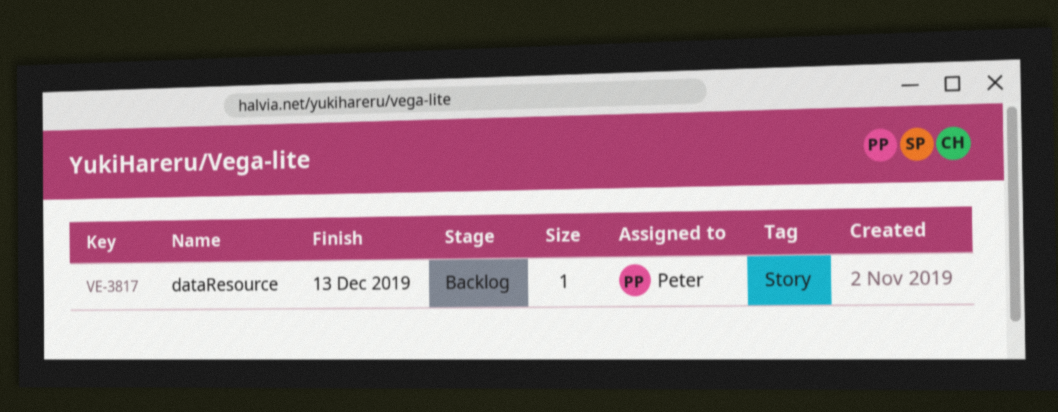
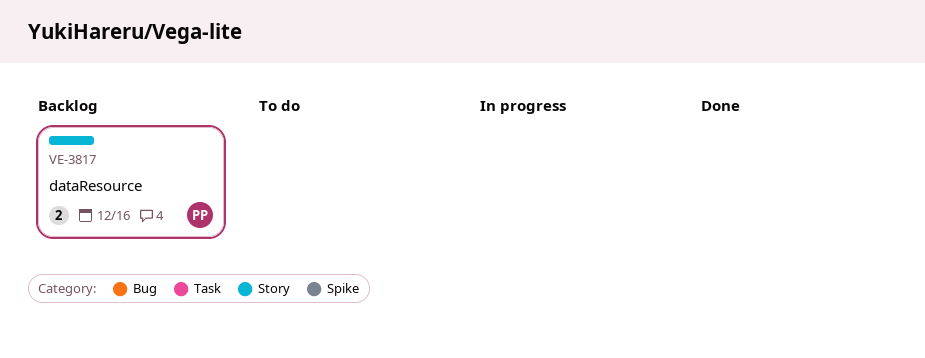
VE-3817, estimate: 1 -> 2
VE-3817, due: Dec 13 -> Dec 16

